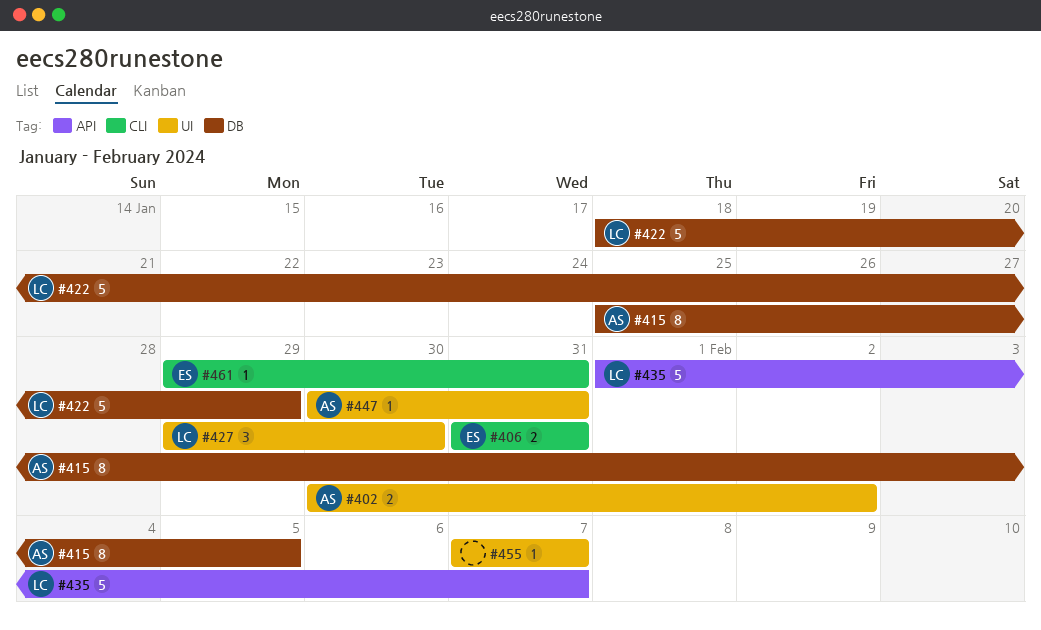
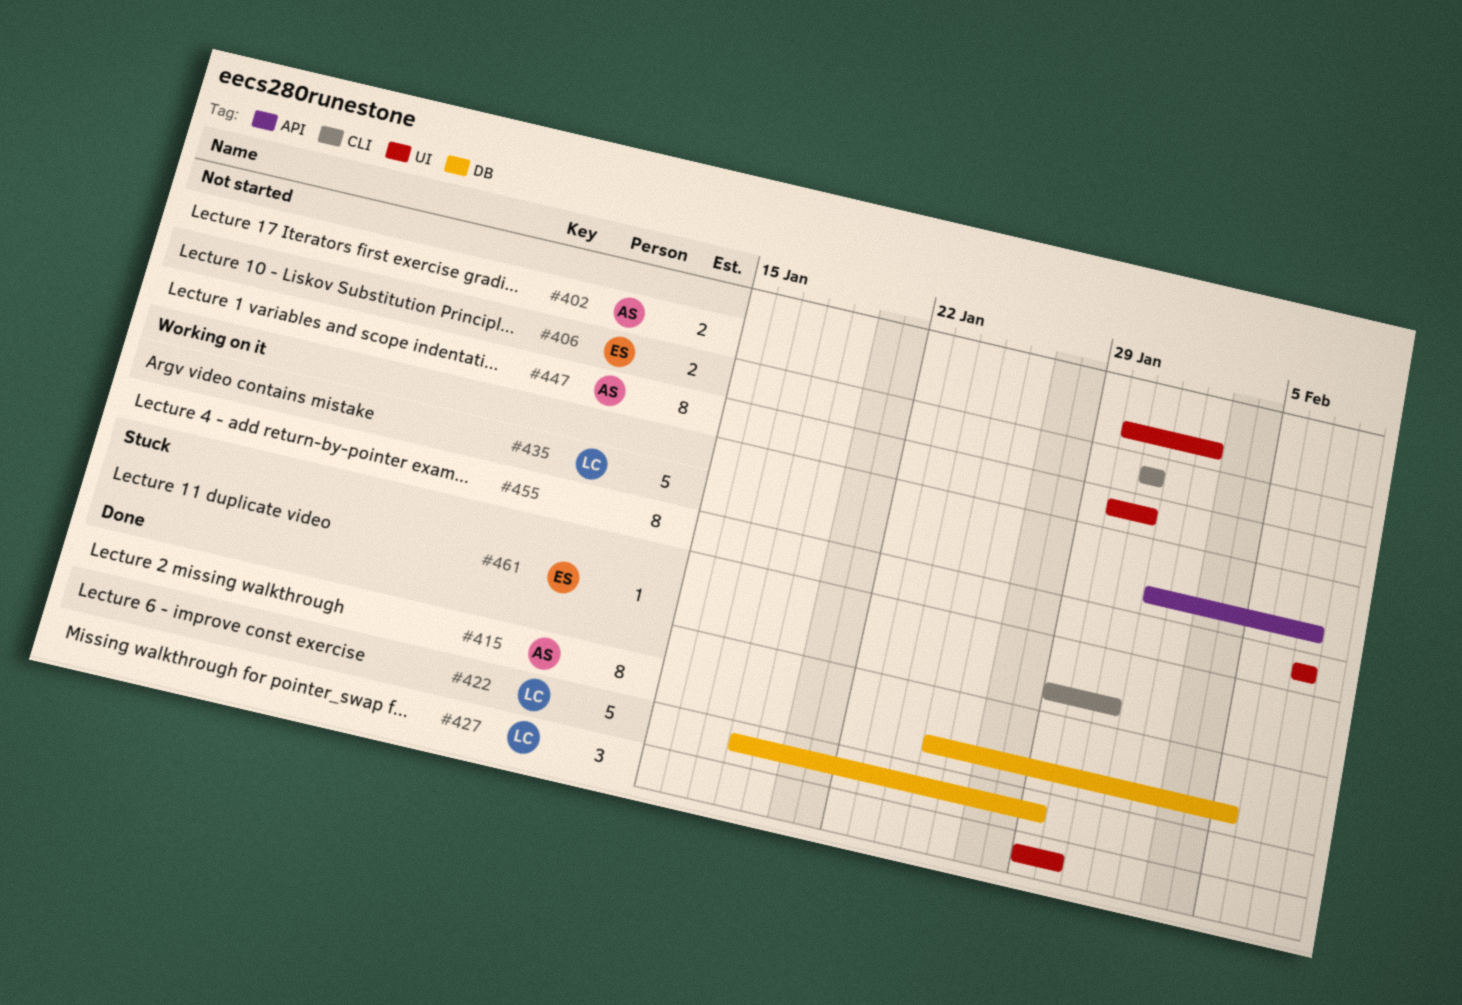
#447, estimate: 1 -> 8
#455, estimate: 1 -> 8

